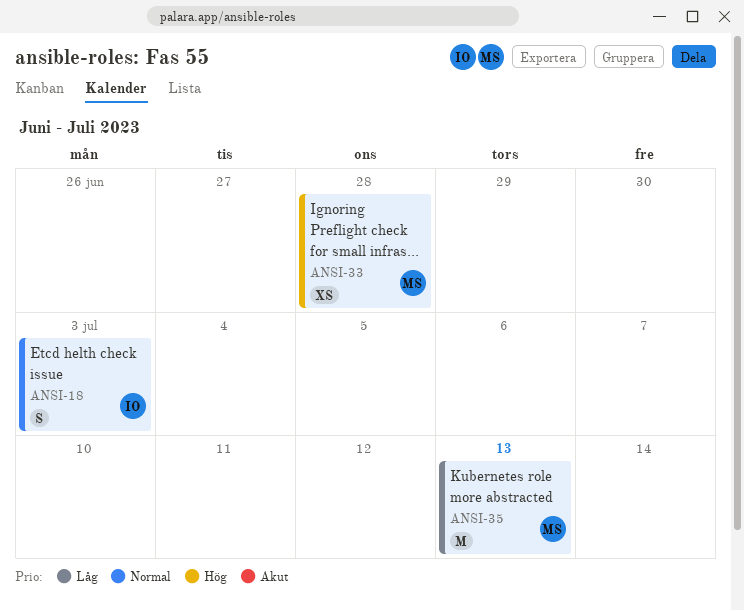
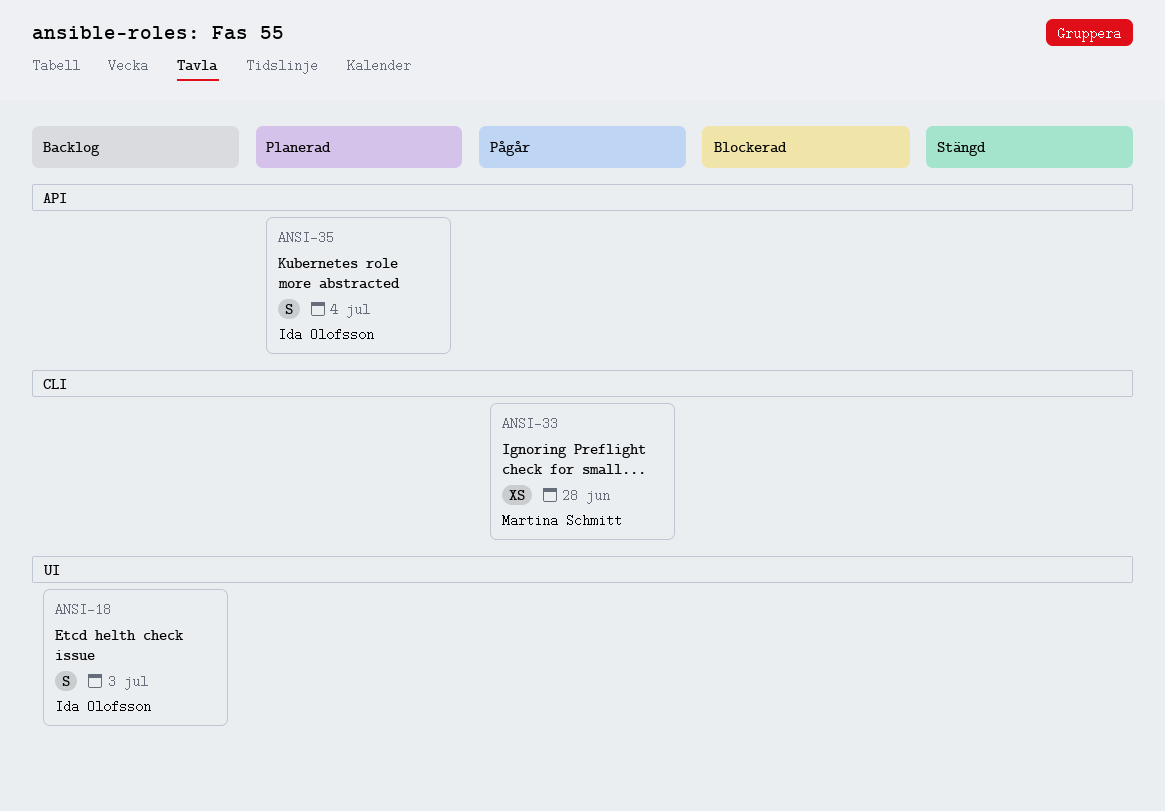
ANSI-35, owner: Martina Schmitt -> Ida Olofsson
ANSI-35, estimate: M -> S
ANSI-35, due: Jul 13 -> Jul 4

